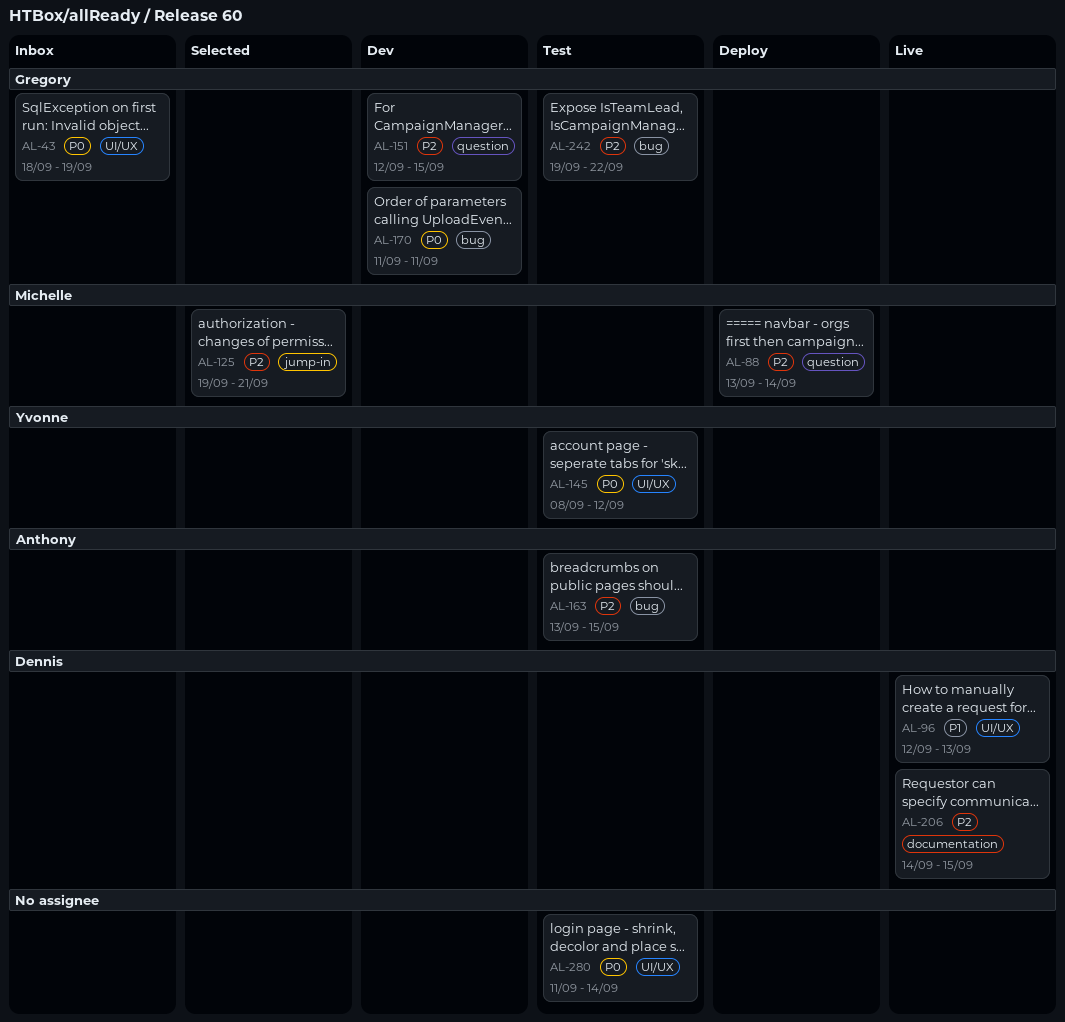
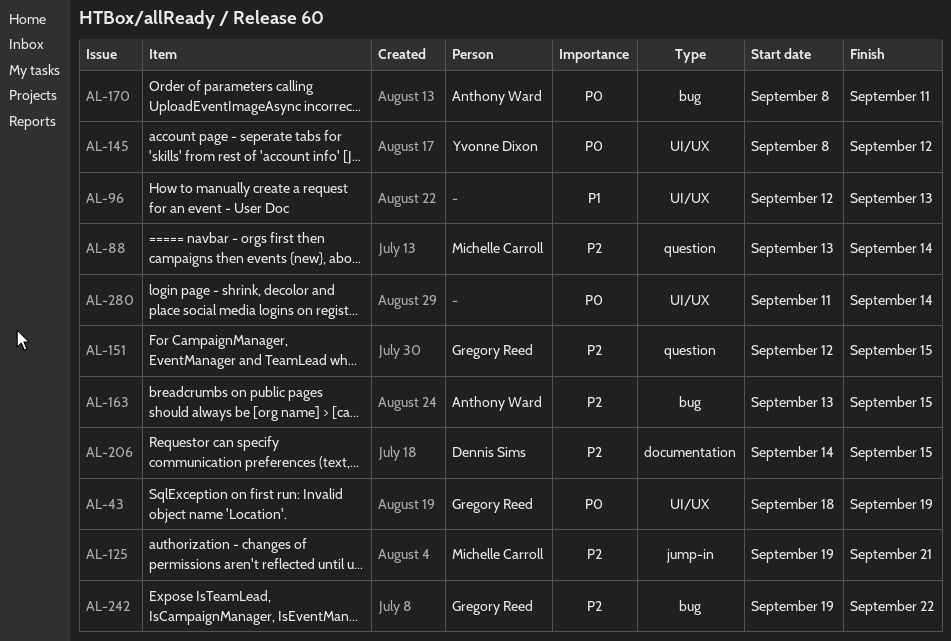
AL-96, owner: Dennis Sims -> none
AL-170, owner: Gregory Reed -> Anthony Ward
AL-170, start: Sep 11 -> Sep 8

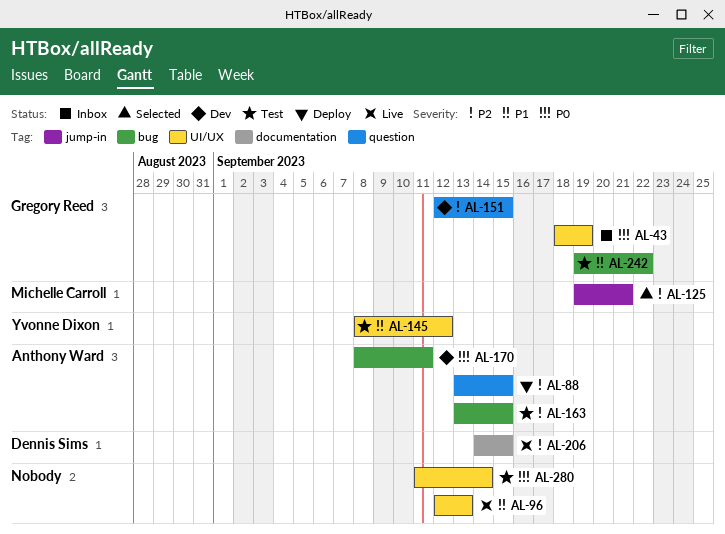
AL-88, owner: Michelle Carroll -> Anthony Ward
AL-88, due: Sep 14 -> Sep 15
AL-145, priority: P0 -> P1
AL-242, priority: P2 -> P1

